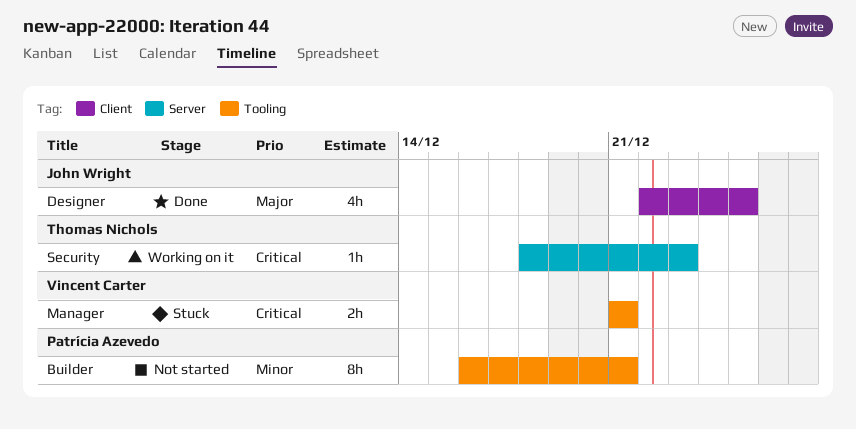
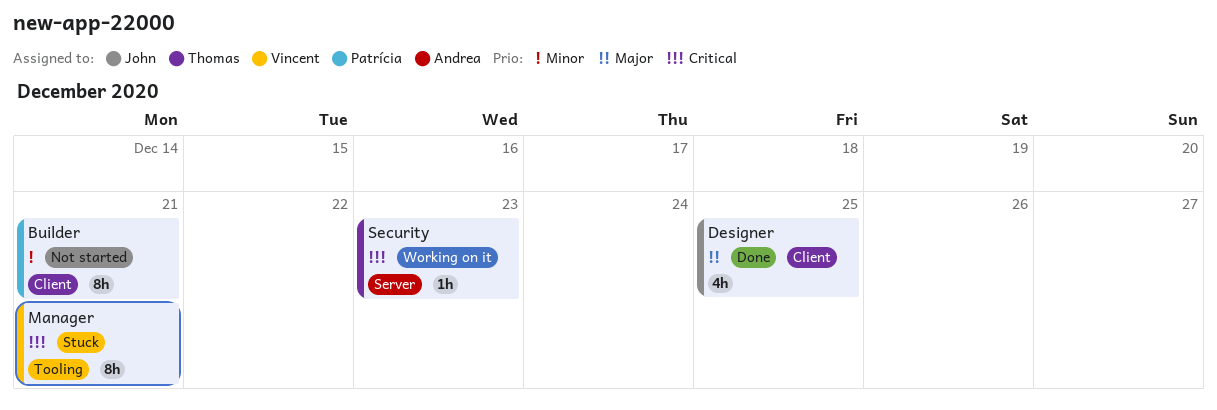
Builder, label: Tooling -> Client
Manager, estimate: 2h -> 8h

